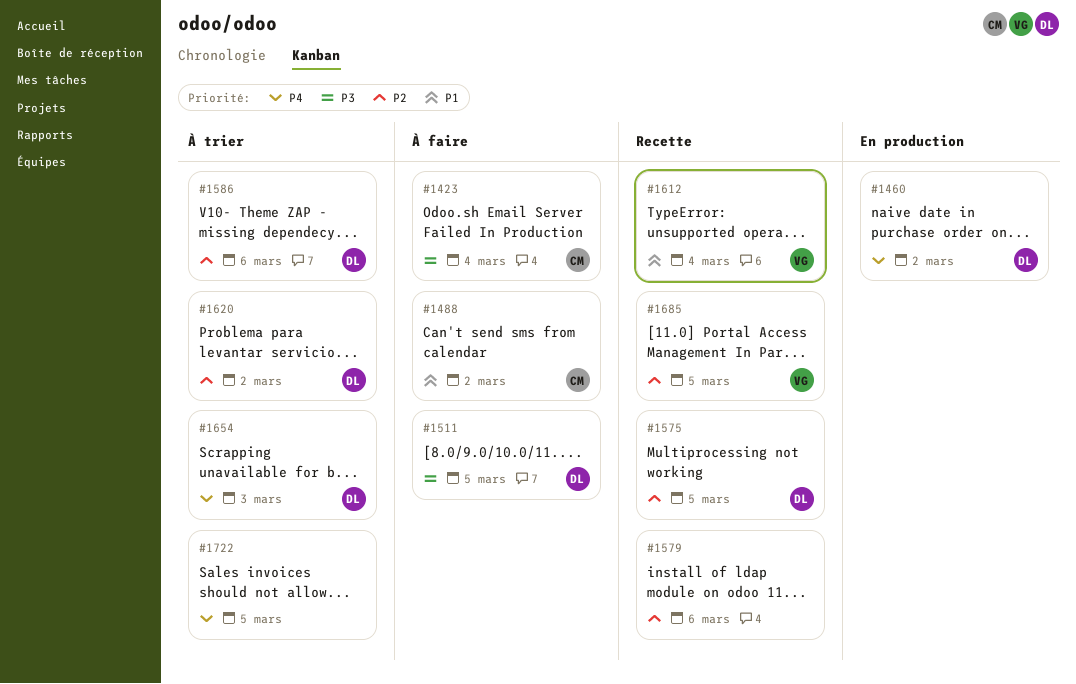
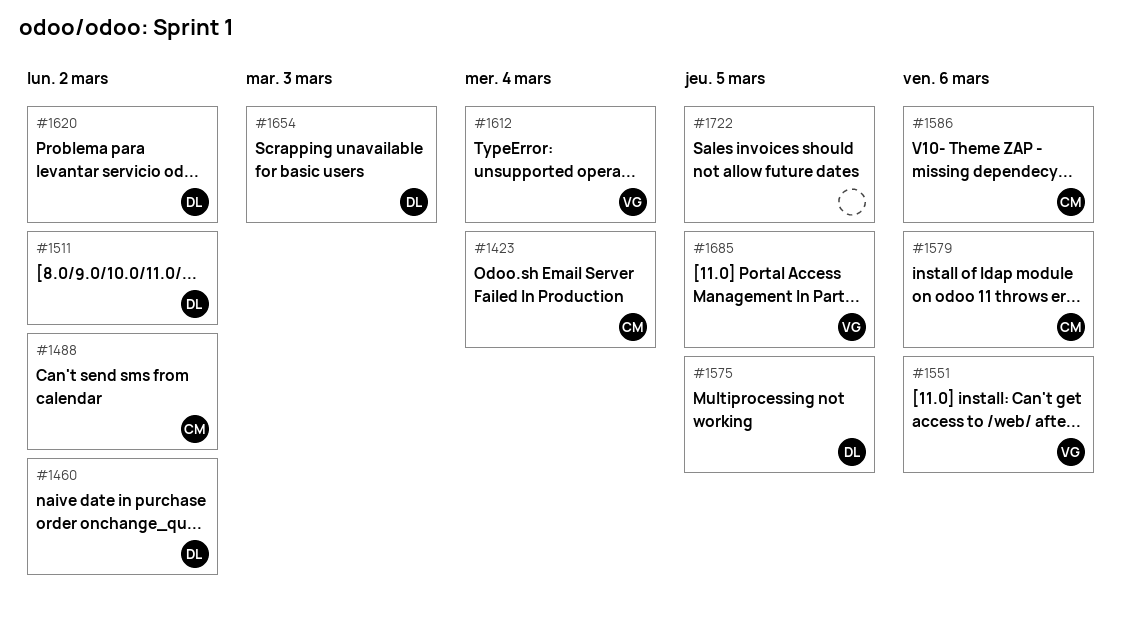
#1511, due: Mar 5 -> Mar 2
#1551: none -> present
#1579, owner: none -> CM
#1586, owner: DL -> CM

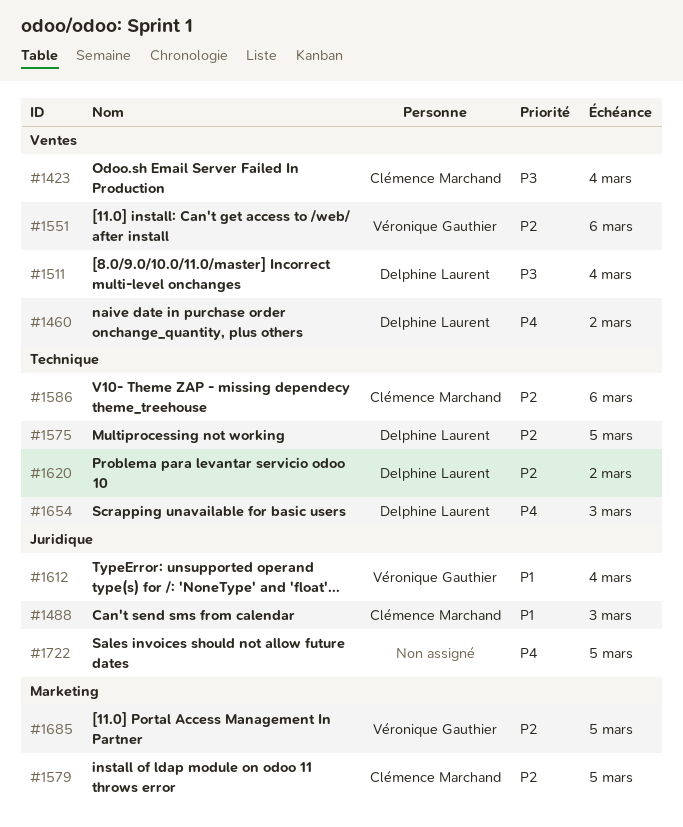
#1488, due: Mar 2 -> Mar 3
#1511, due: Mar 2 -> Mar 4
#1579, due: Mar 6 -> Mar 5

